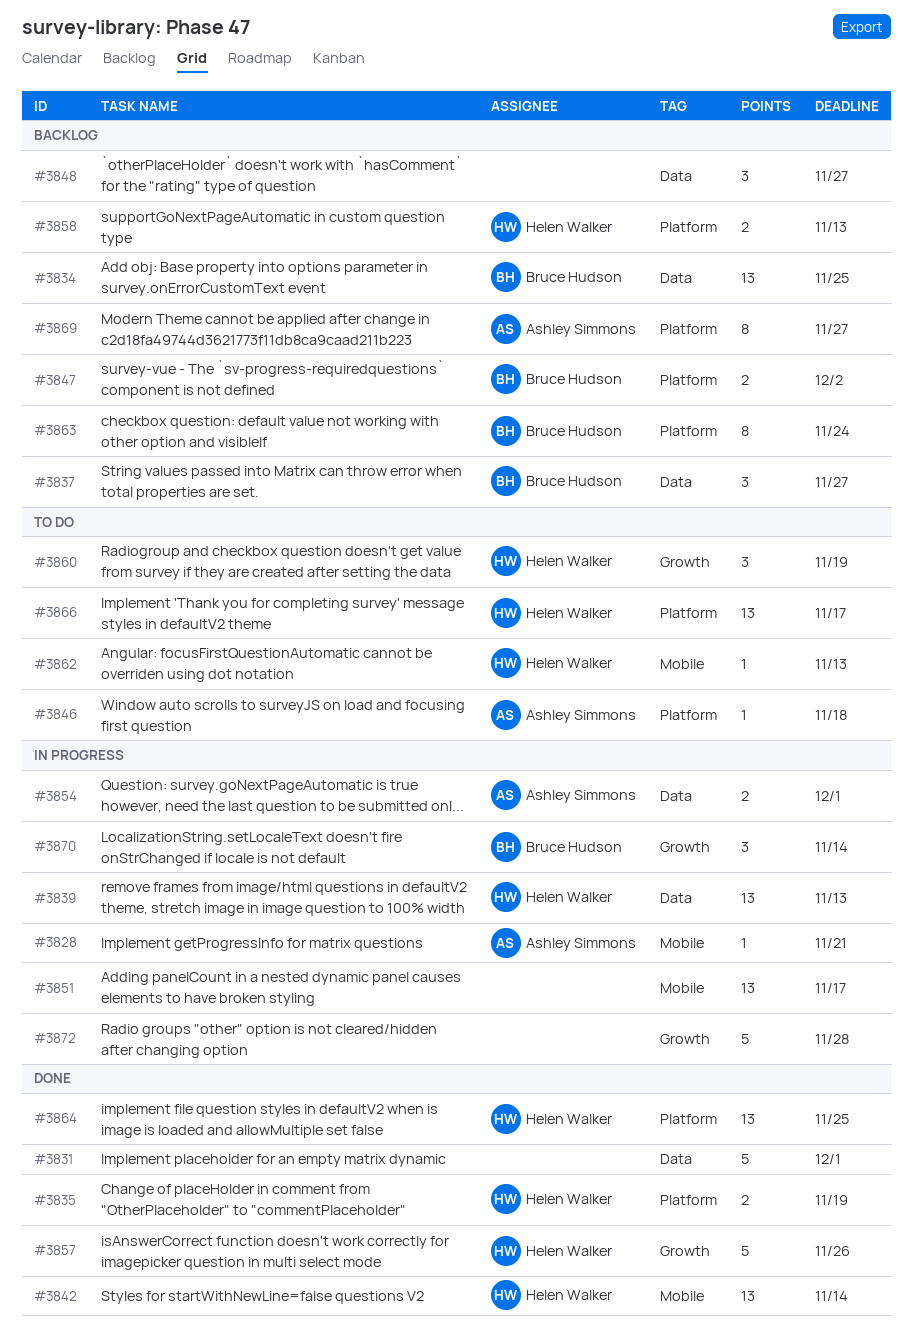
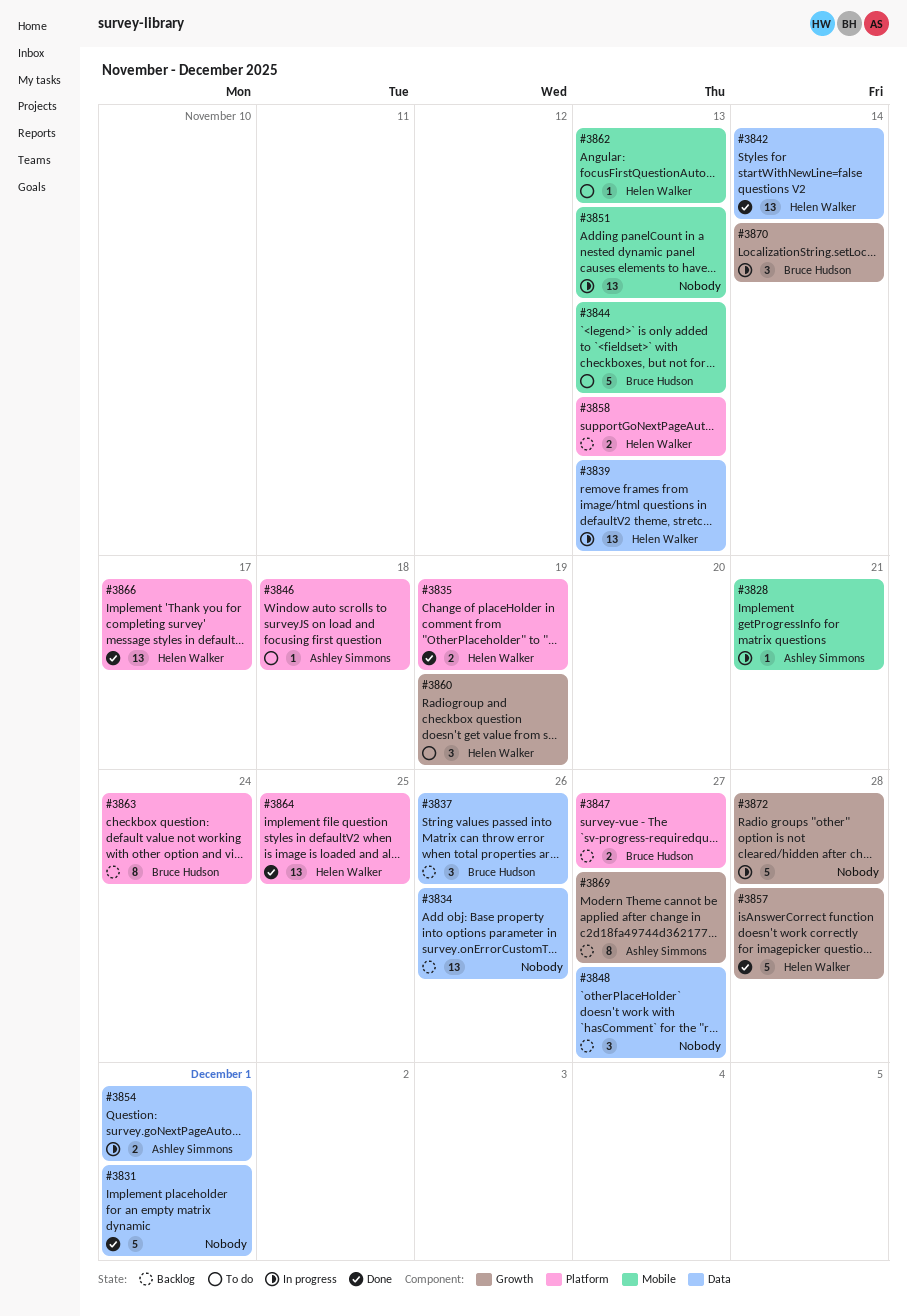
#3834, owner: Bruce Hudson -> none
#3834, due: Nov 25 -> Nov 26
#3837, due: Nov 27 -> Nov 26
#3842, label: Mobile -> Data
#3844: none -> present
#3847, due: Dec 2 -> Nov 27
#3851, due: Nov 17 -> Nov 13
#3857, due: Nov 26 -> Nov 28
#3866, status: To do -> Done
#3869, label: Platform -> Growth

